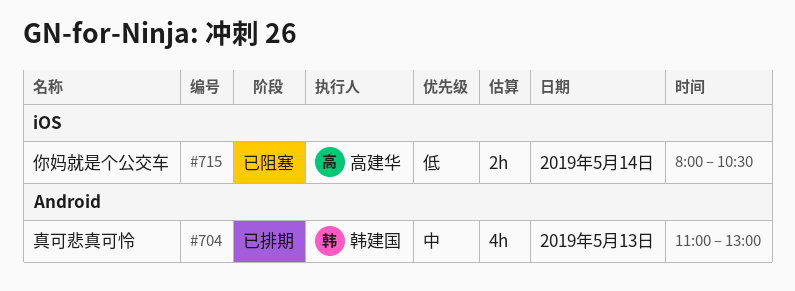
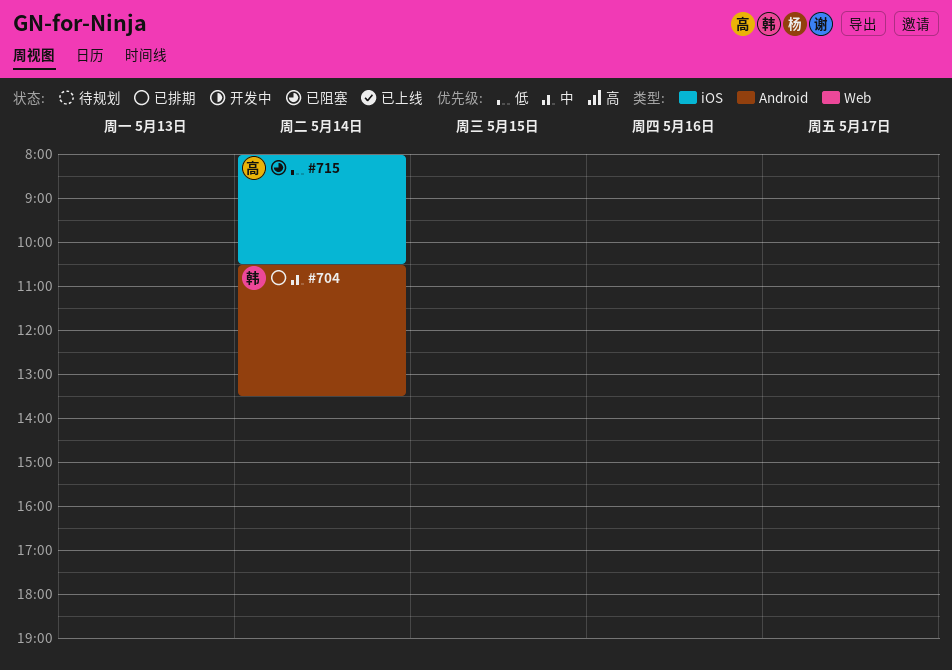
#704, day: May 13 -> May 14
#704, begins: 11:00 -> 10:30
#704, ends: 13:00 -> 13:30

